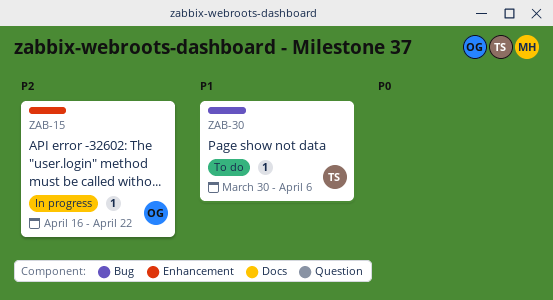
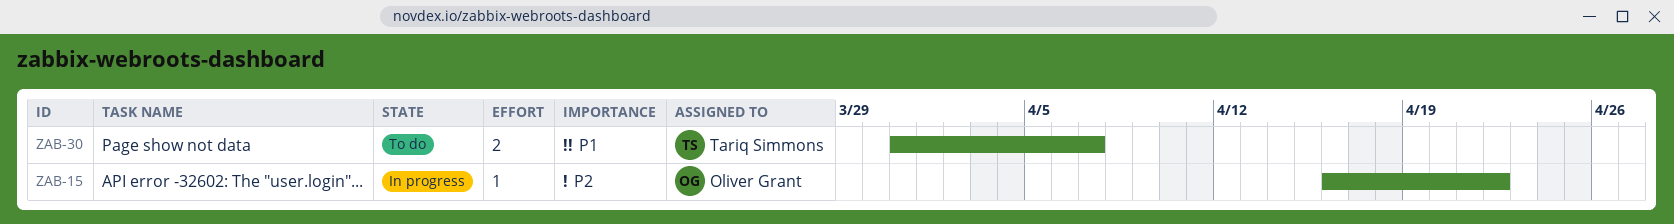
ZAB-30, estimate: 1 -> 2
ZAB-30, start: Mar 30 -> Mar 31
ZAB-30, due: Apr 6 -> Apr 7

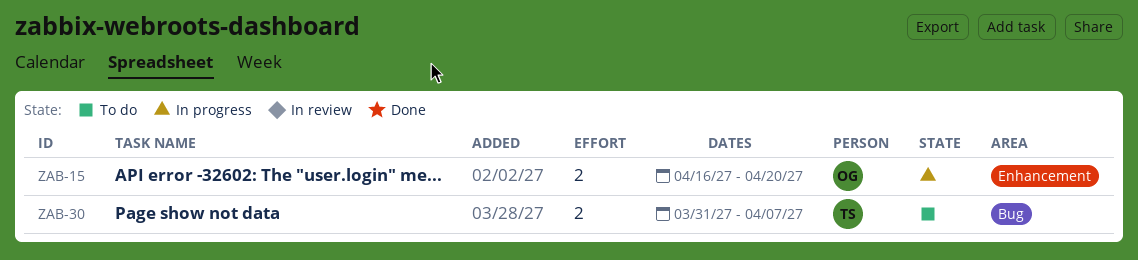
ZAB-15, estimate: 1 -> 2
ZAB-15, due: Apr 22 -> Apr 20

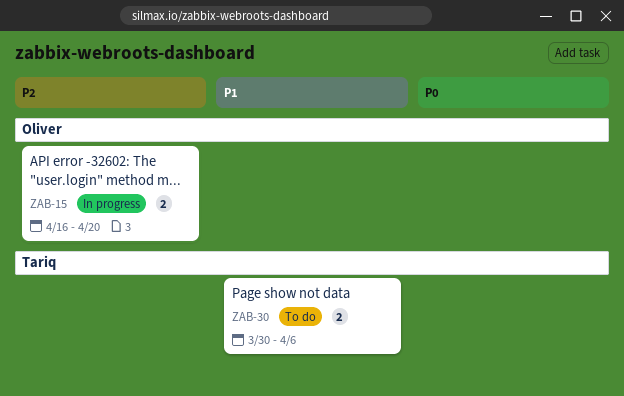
ZAB-30, start: Mar 31 -> Mar 30
ZAB-30, due: Apr 7 -> Apr 6

